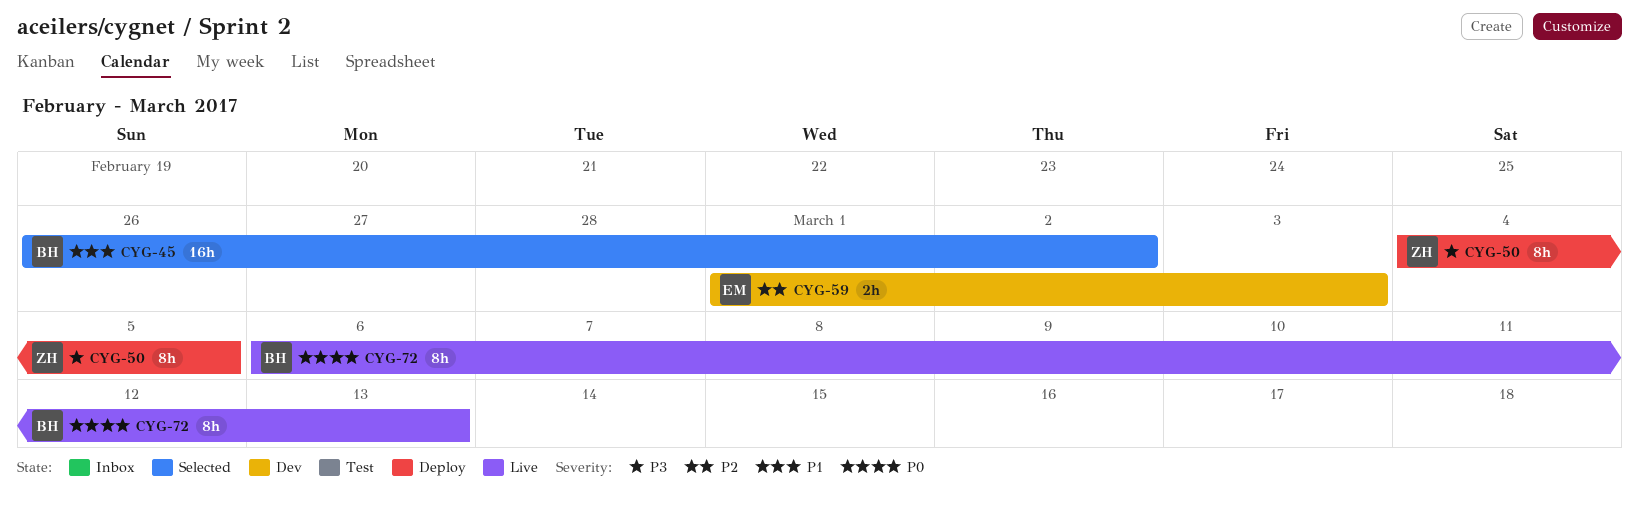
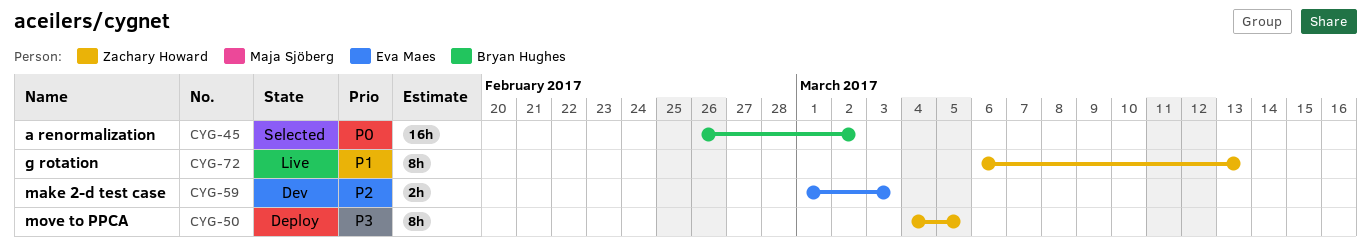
CYG-45, priority: P1 -> P0
CYG-72, owner: Bryan Hughes -> Zachary Howard
CYG-72, priority: P0 -> P1

